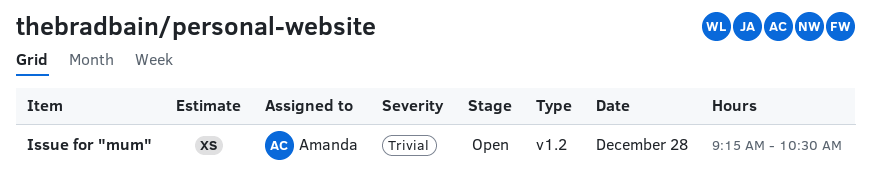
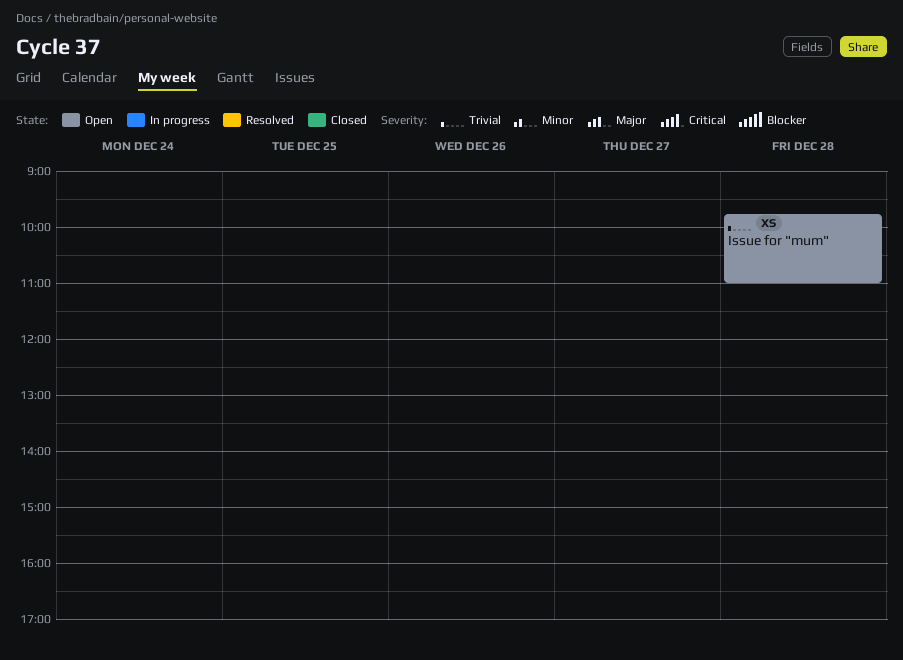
Issue for "mum", begins: 09:15 -> 09:45
Issue for "mum", ends: 10:30 -> 11:00

